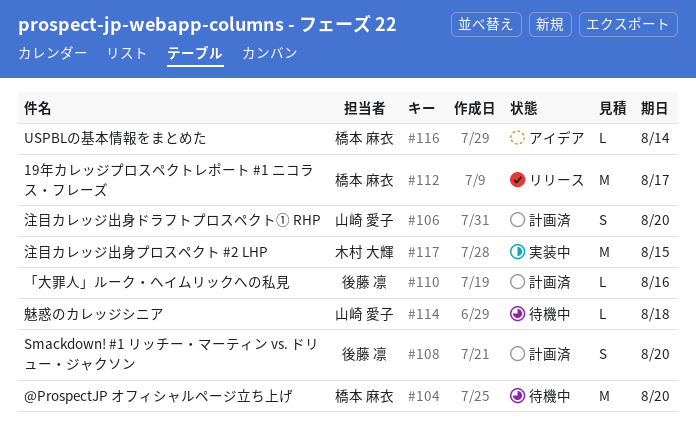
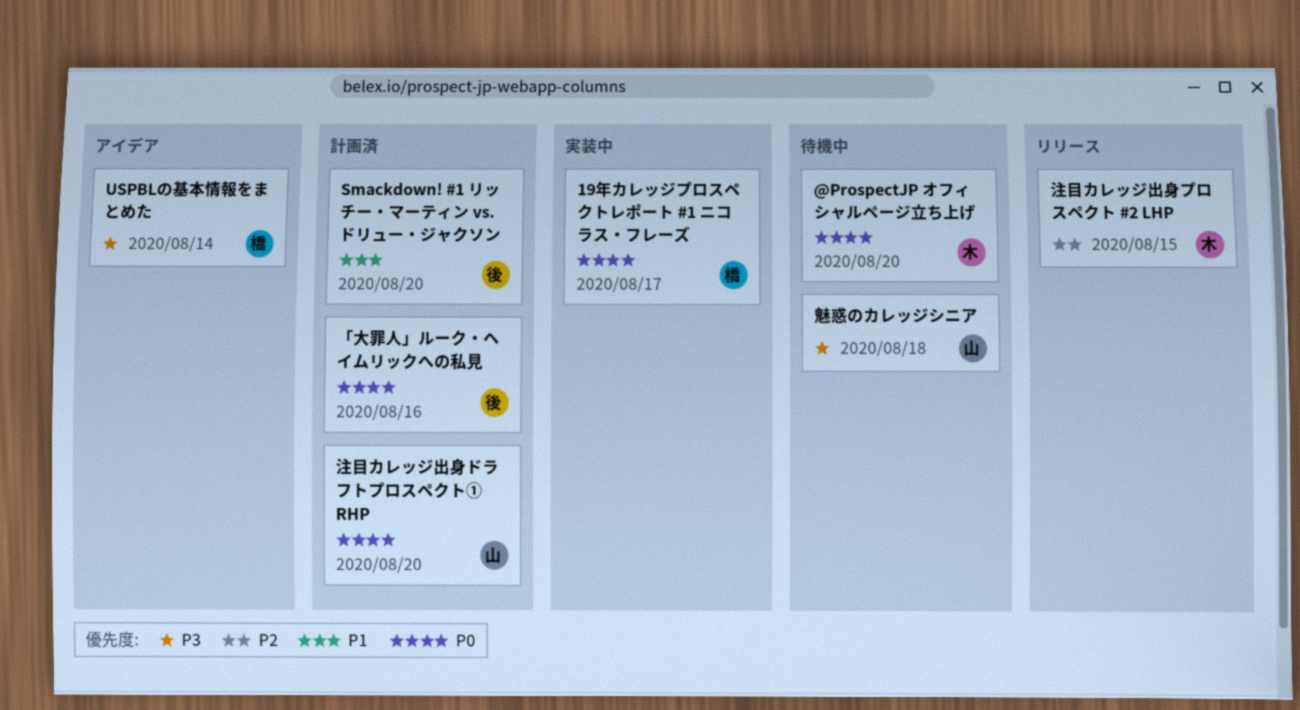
19年カレッジプロスペクトレポート #1 ニコラス・フレーズ, status: リリース -> 実装中
@ProspectJP オフィシャルページ立ち上げ, owner: 橋本 麻衣 -> 木村 大輝
注目カレッジ出身プロスペクト #2 LHP, status: 実装中 -> リリース

